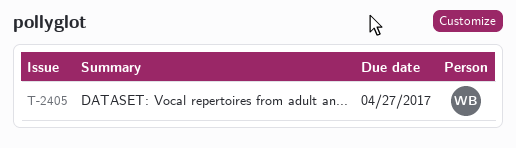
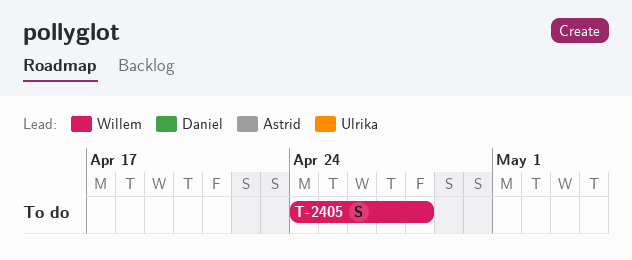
T-2405, due: Apr 27 -> Apr 28

